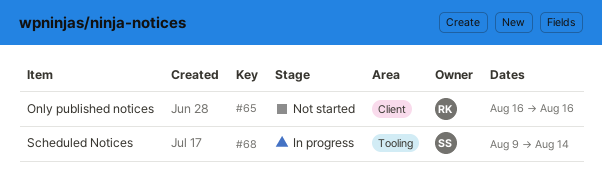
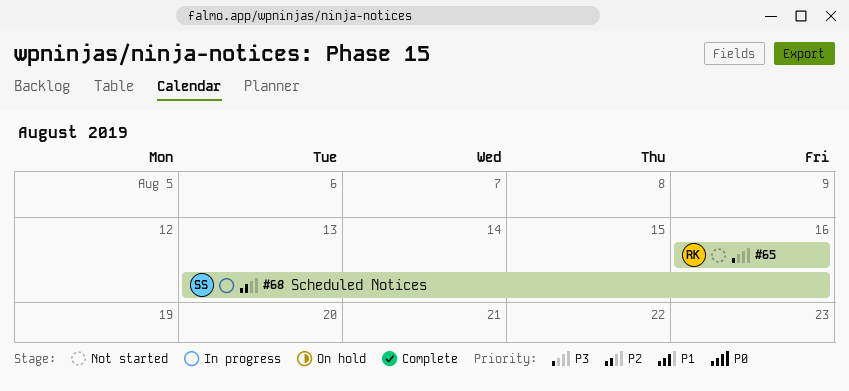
#68, start: Aug 9 -> Aug 13
#68, due: Aug 14 -> Aug 16

